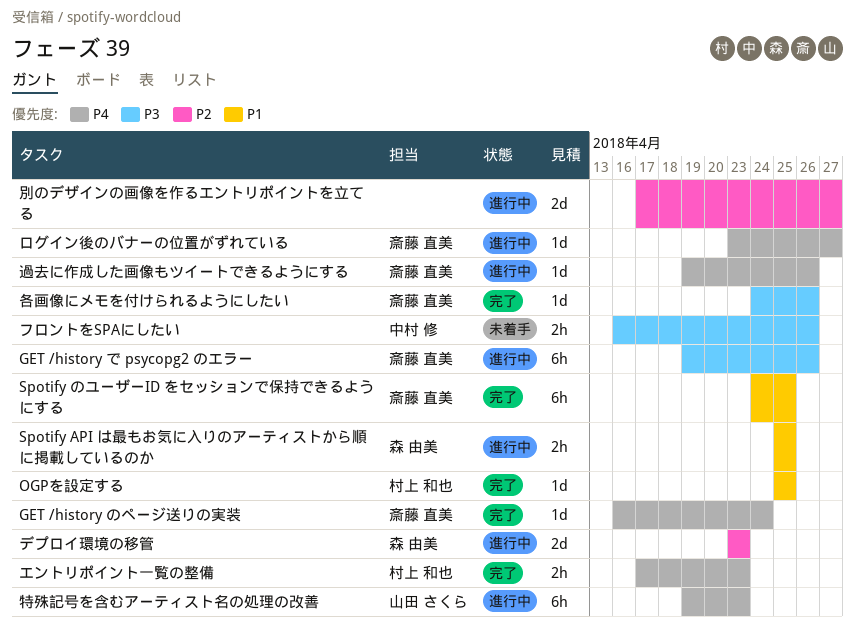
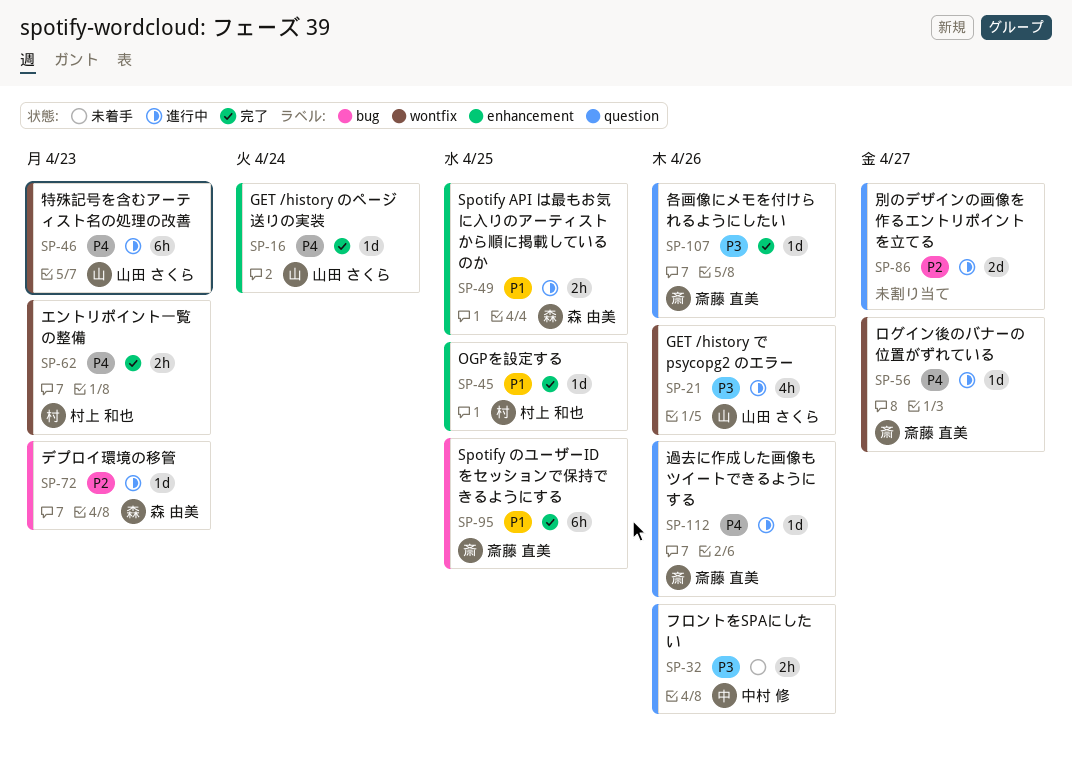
GET /history で psycopg2 のエラー, owner: 斎藤 直美 -> 山田 さくら
GET /history で psycopg2 のエラー, estimate: 6h -> 4h
GET /history のページ送りの実装, owner: 斎藤 直美 -> 山田 さくら
デプロイ環境の移管, estimate: 2d -> 1d

